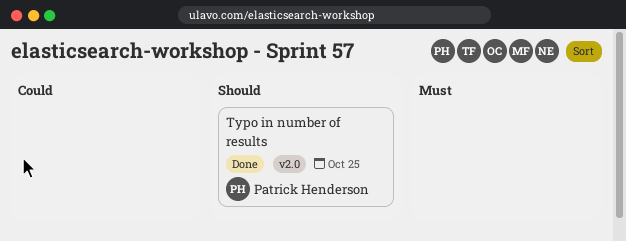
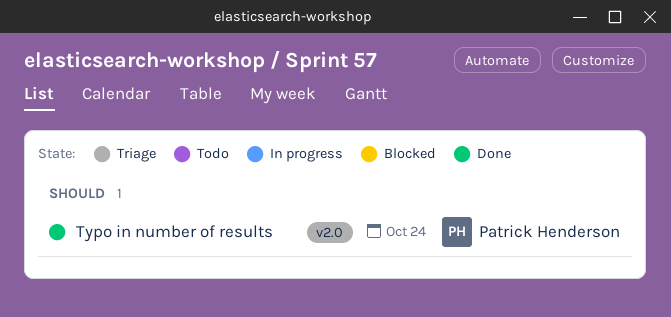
Typo in number of results, due: Oct 25 -> Oct 24

